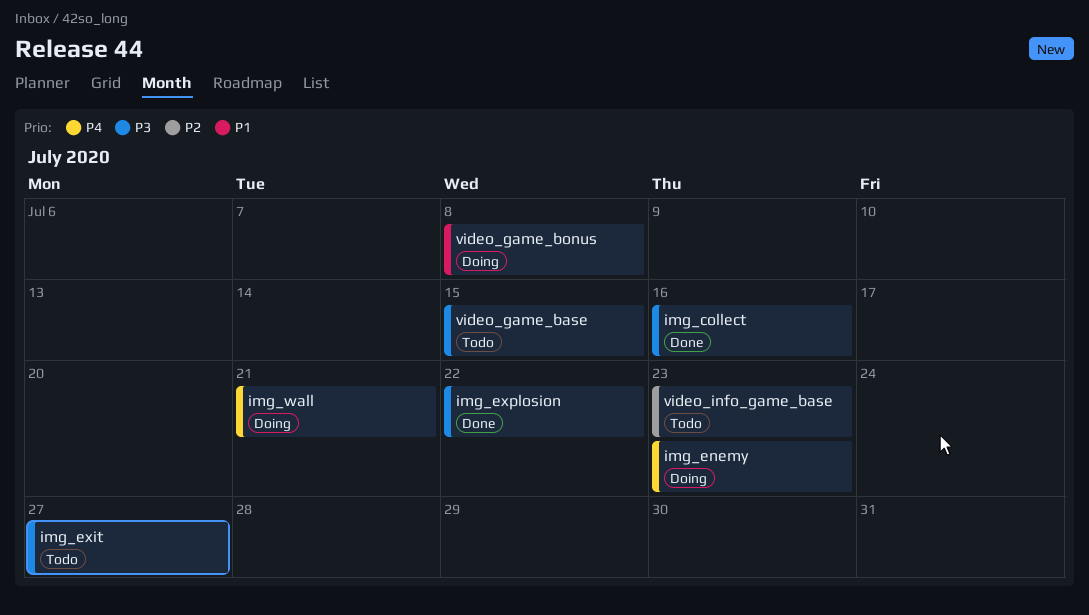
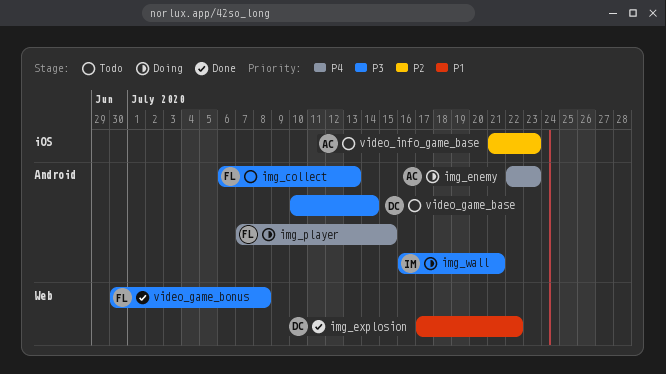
img_collect, status: Done -> Todo
img_collect, due: Jul 16 -> Jul 13
img_exit: present -> none
img_explosion, priority: P3 -> P1
img_player: none -> present
img_wall, priority: P4 -> P3
video_game_base, due: Jul 15 -> Jul 14
video_game_bonus, status: Doing -> Done
video_game_bonus, priority: P1 -> P3

